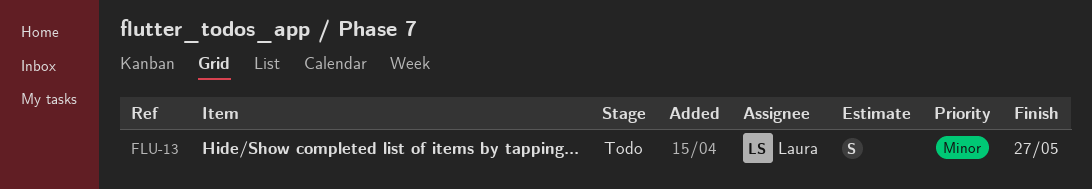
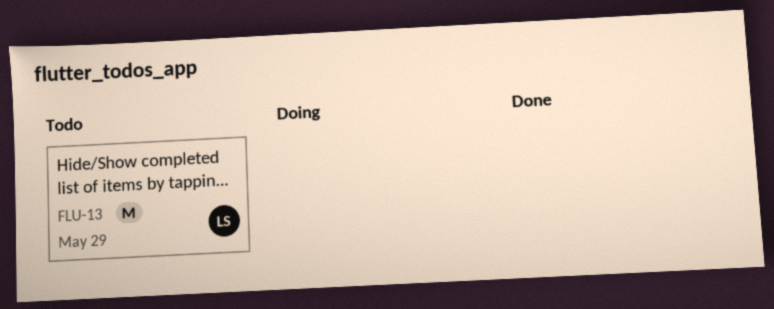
FLU-13, estimate: S -> M
FLU-13, due: May 27 -> May 29

